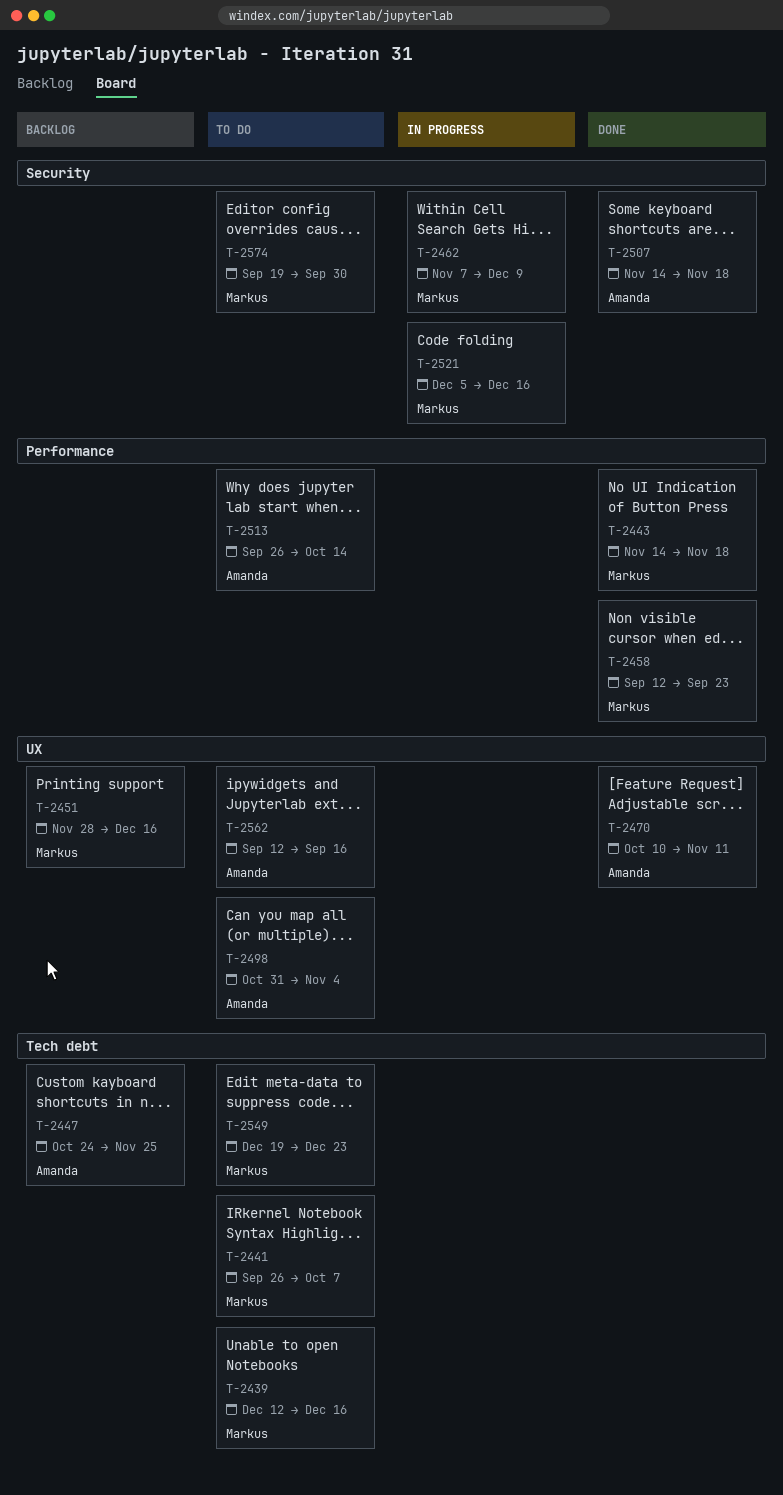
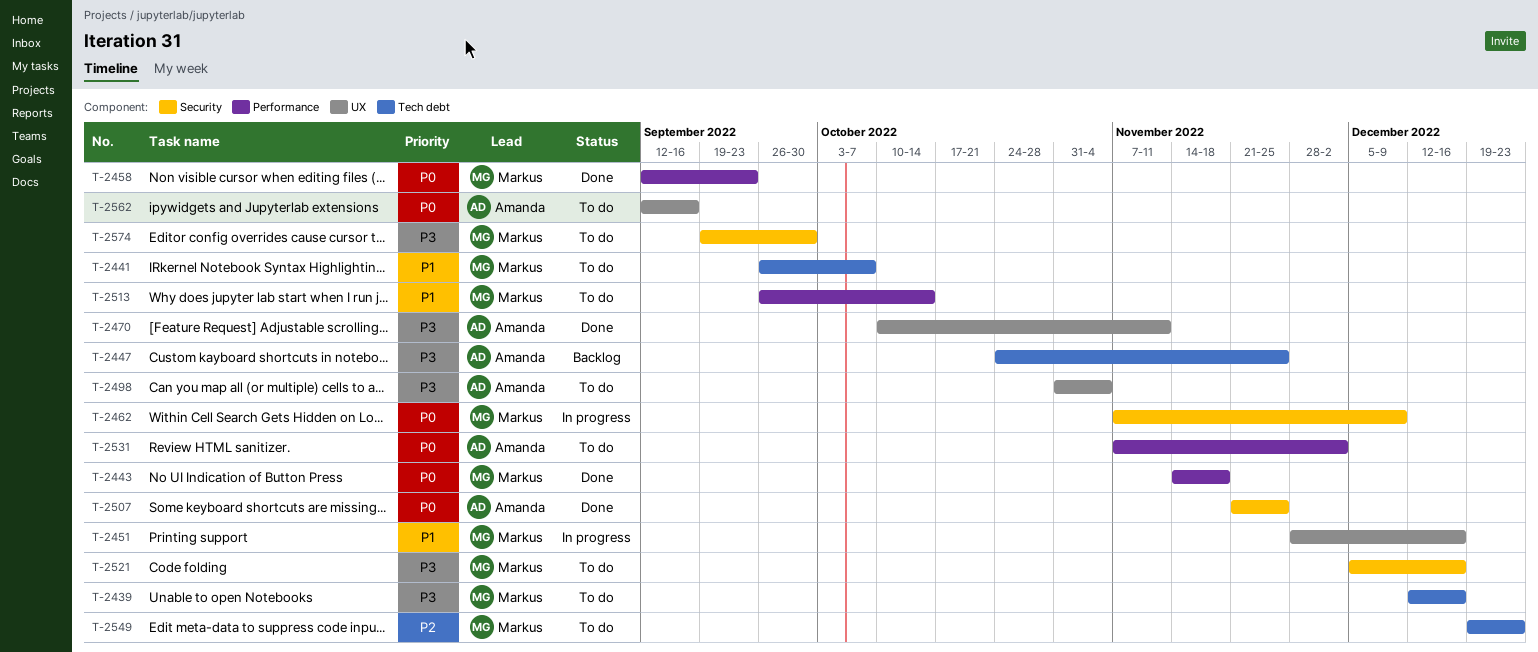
T-2451, status: Backlog -> In progress
T-2507, start: Nov 14 -> Nov 21
T-2507, due: Nov 18 -> Nov 25
T-2513, owner: Amanda -> Markus
T-2521, status: In progress -> To do
T-2531: none -> present

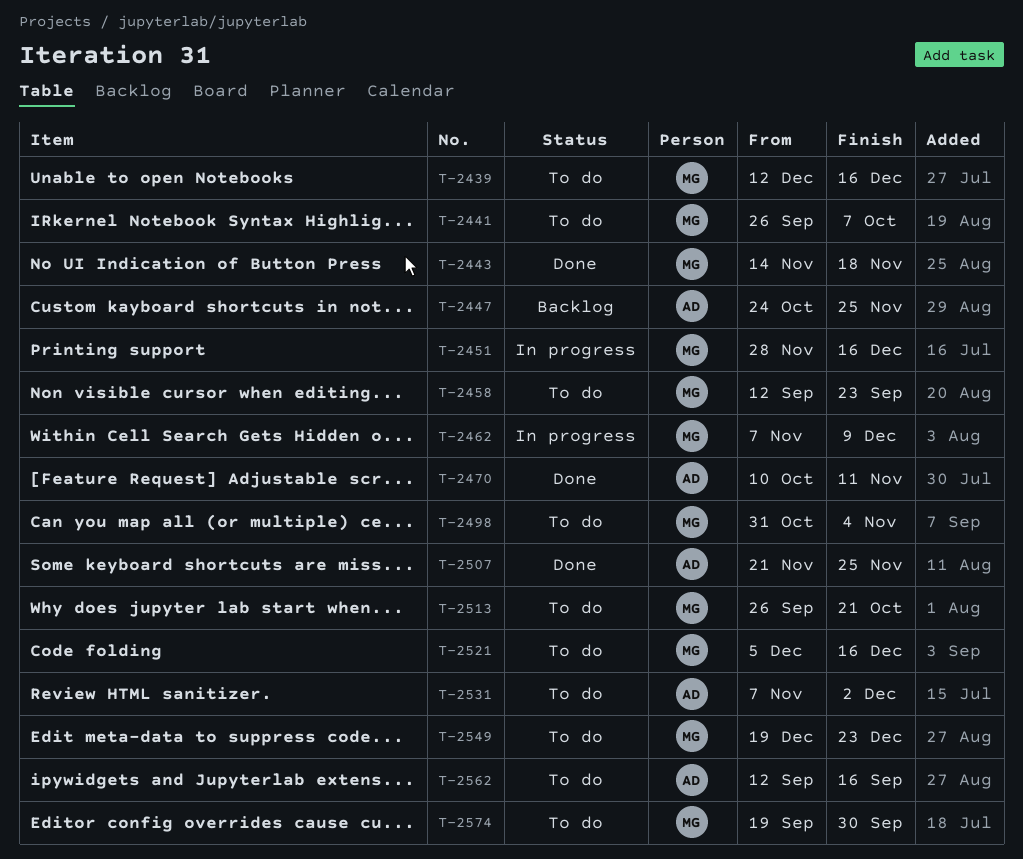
T-2458, status: Done -> To do
T-2498, owner: Amanda -> Markus
T-2513, due: Oct 14 -> Oct 21

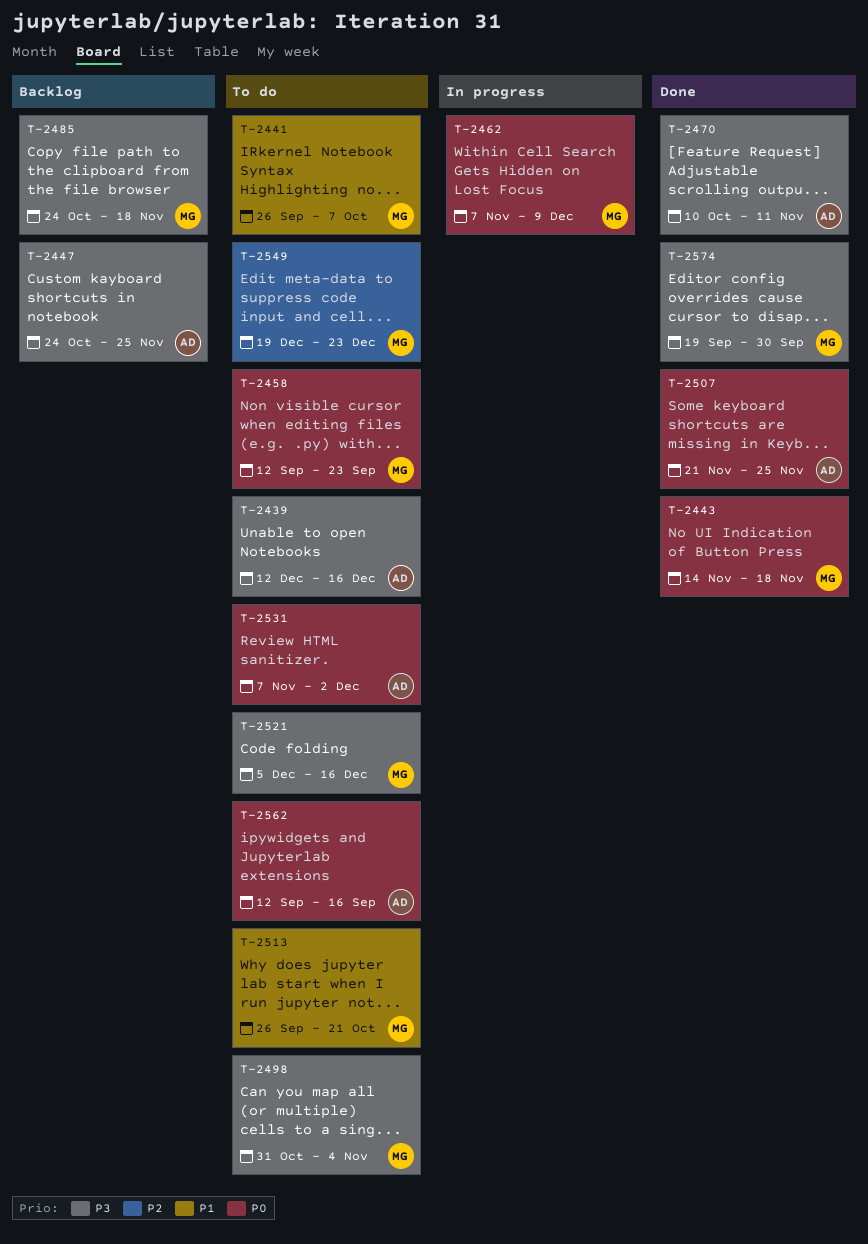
T-2439, owner: MG -> AD
T-2451: present -> none
T-2485: none -> present
T-2574, status: To do -> Done

